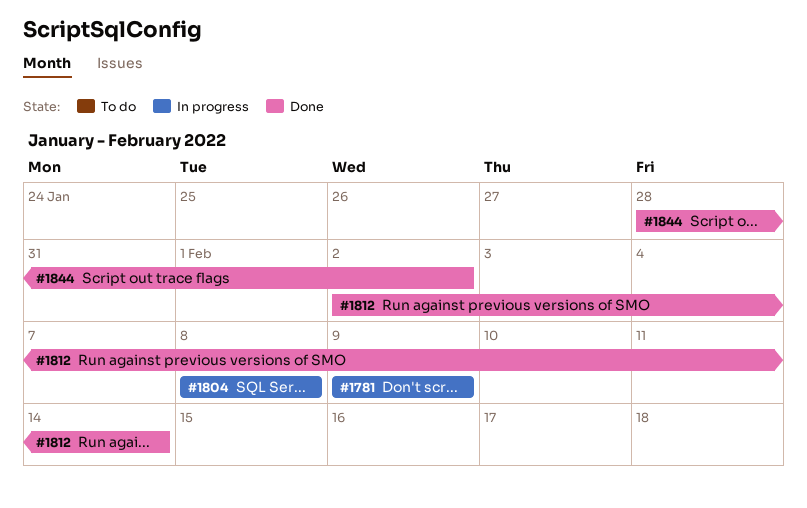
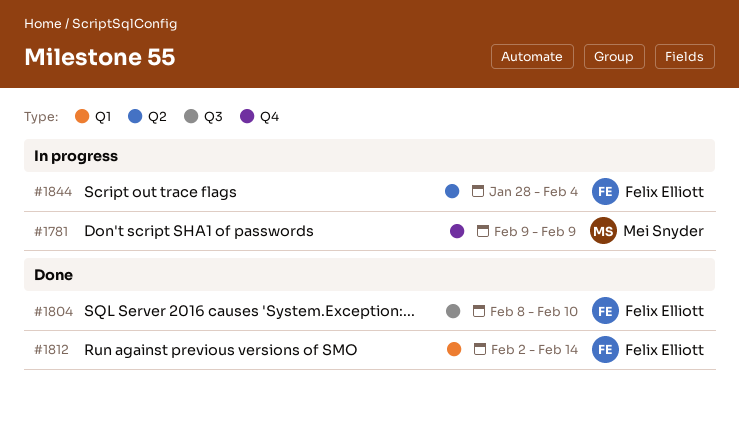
#1804, status: In progress -> Done
#1804, due: Feb 8 -> Feb 10
#1844, status: Done -> In progress
#1844, due: Feb 2 -> Feb 4

